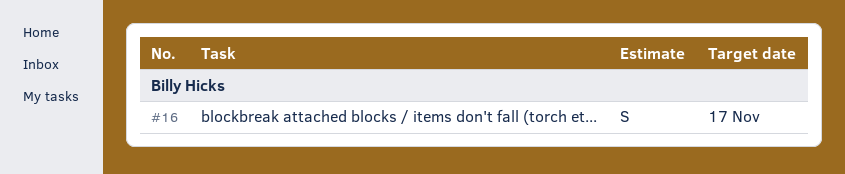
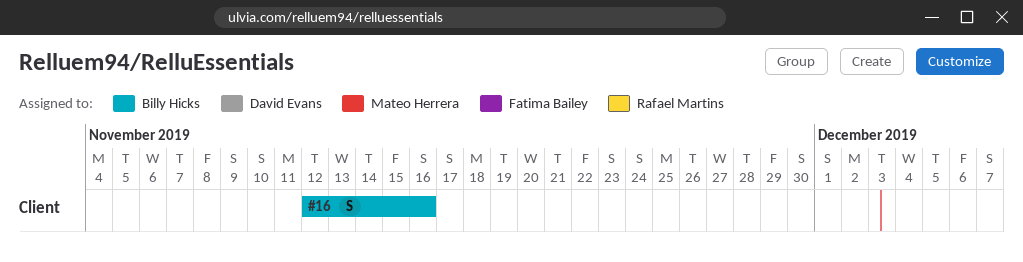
#16, due: Nov 17 -> Nov 16

